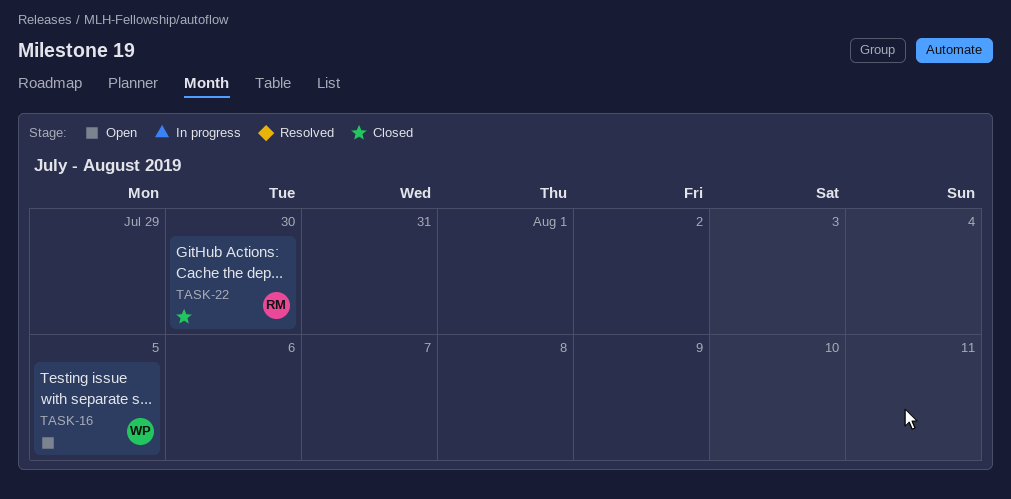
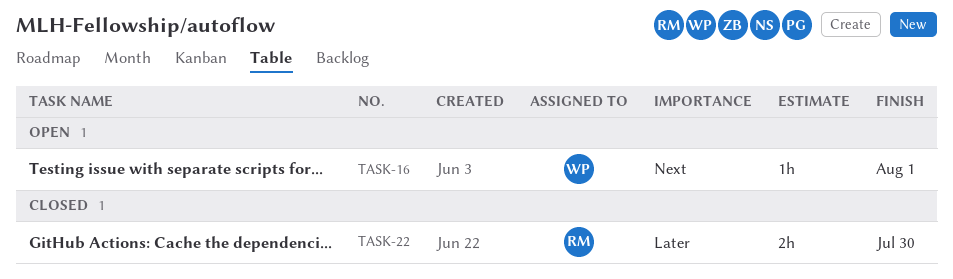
TASK-16, due: Aug 5 -> Aug 1

